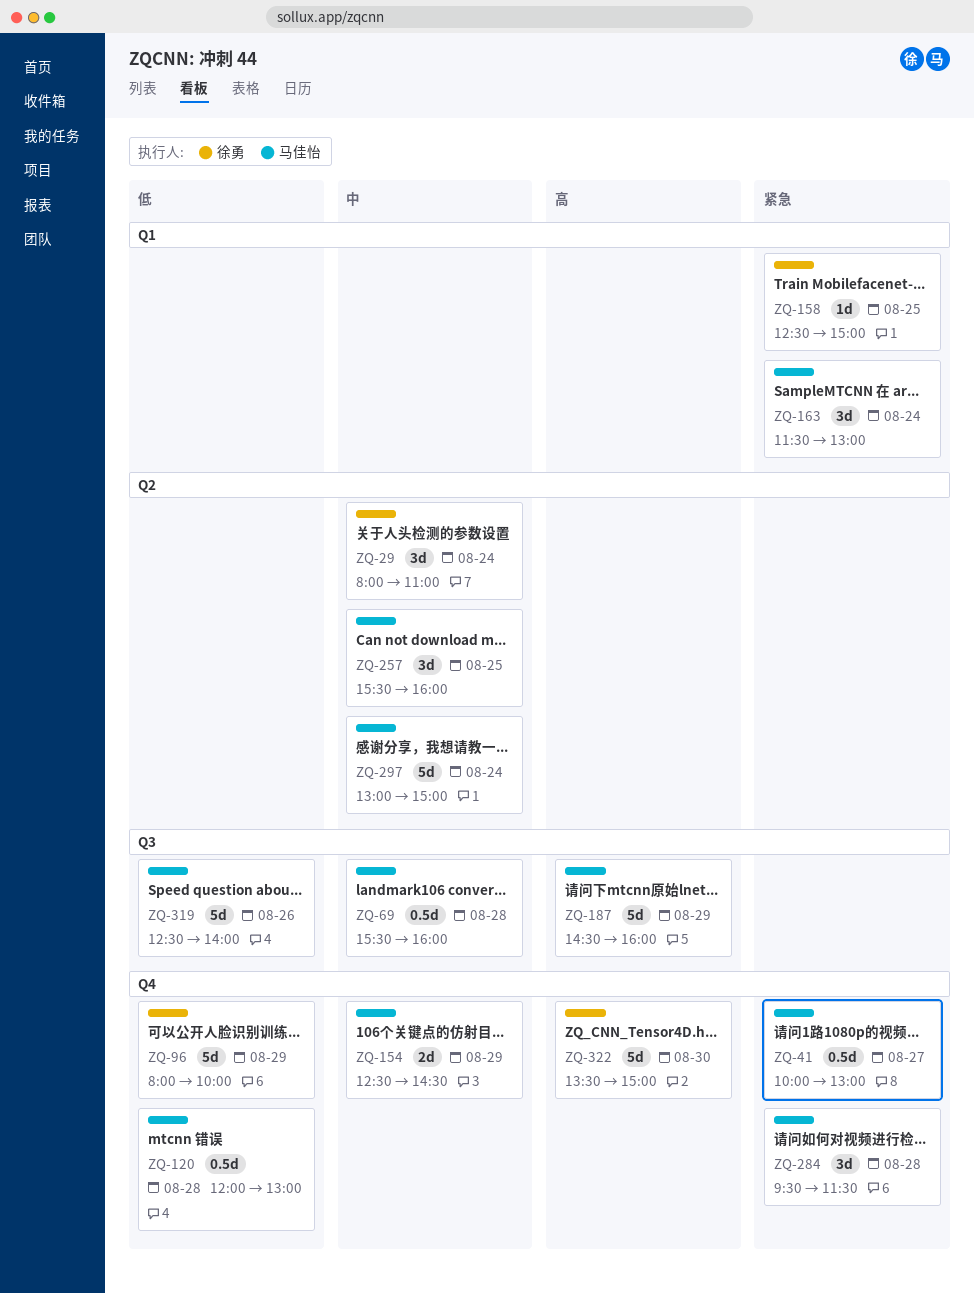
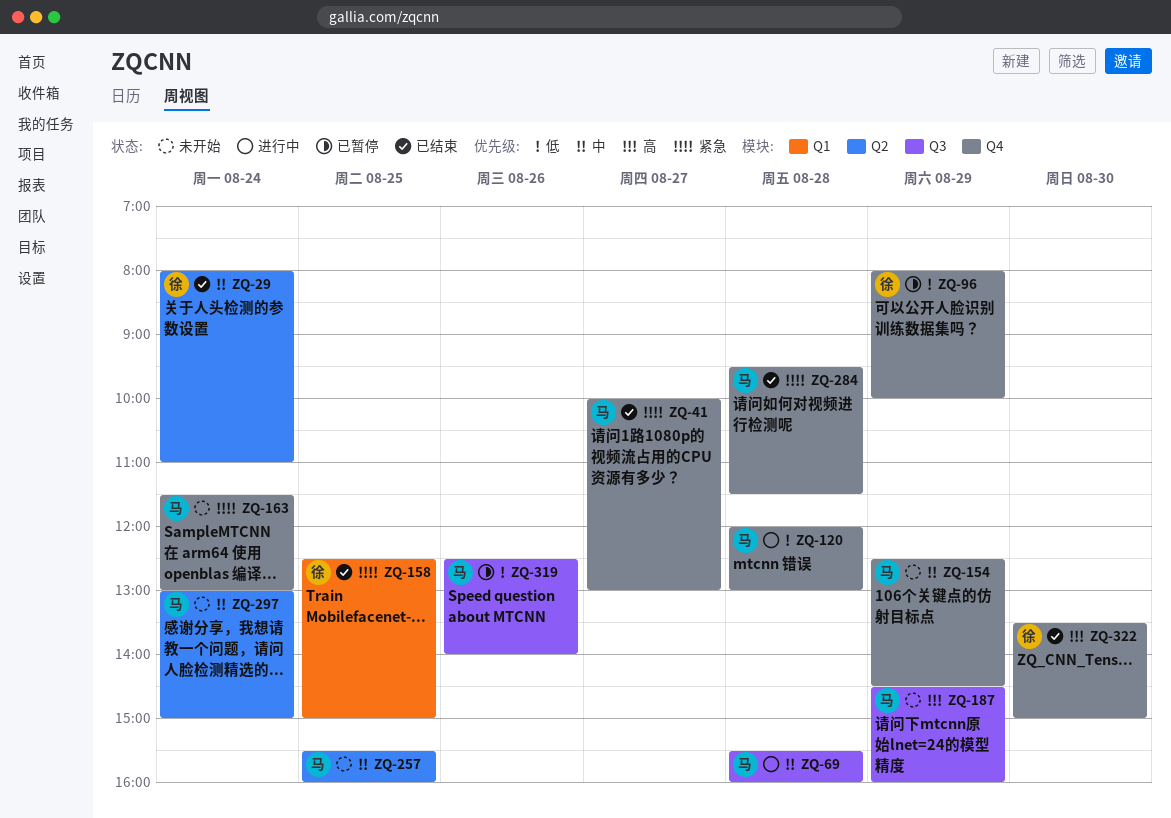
ZQ-163, label: Q1 -> Q4

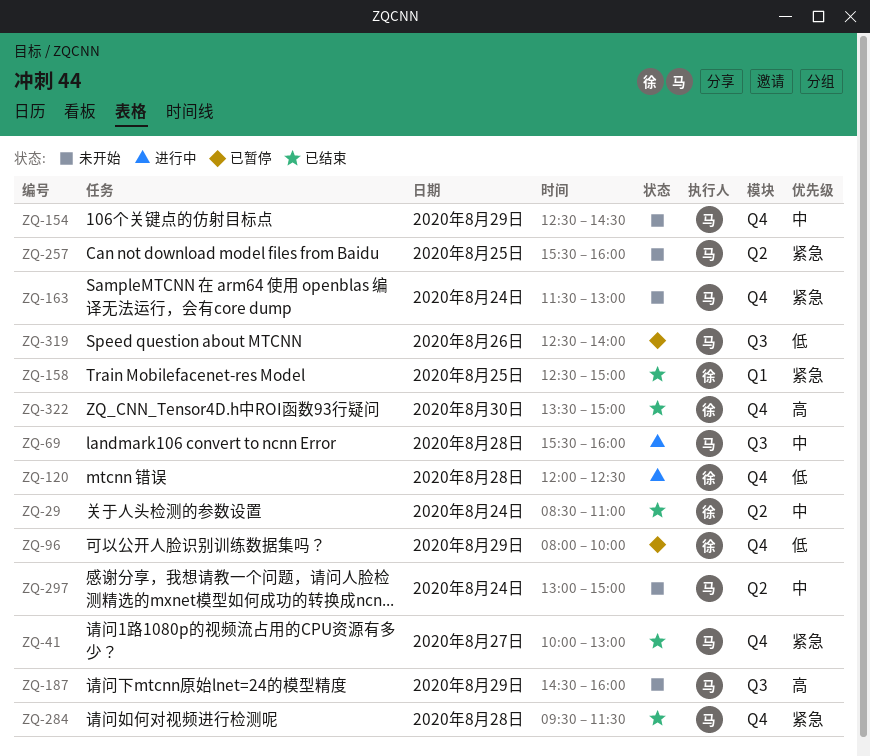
ZQ-29, begins: 08:00 -> 08:30
ZQ-120, owner: 马 -> 徐
ZQ-120, ends: 13:00 -> 12:30
ZQ-257, priority: 中 -> 紧急

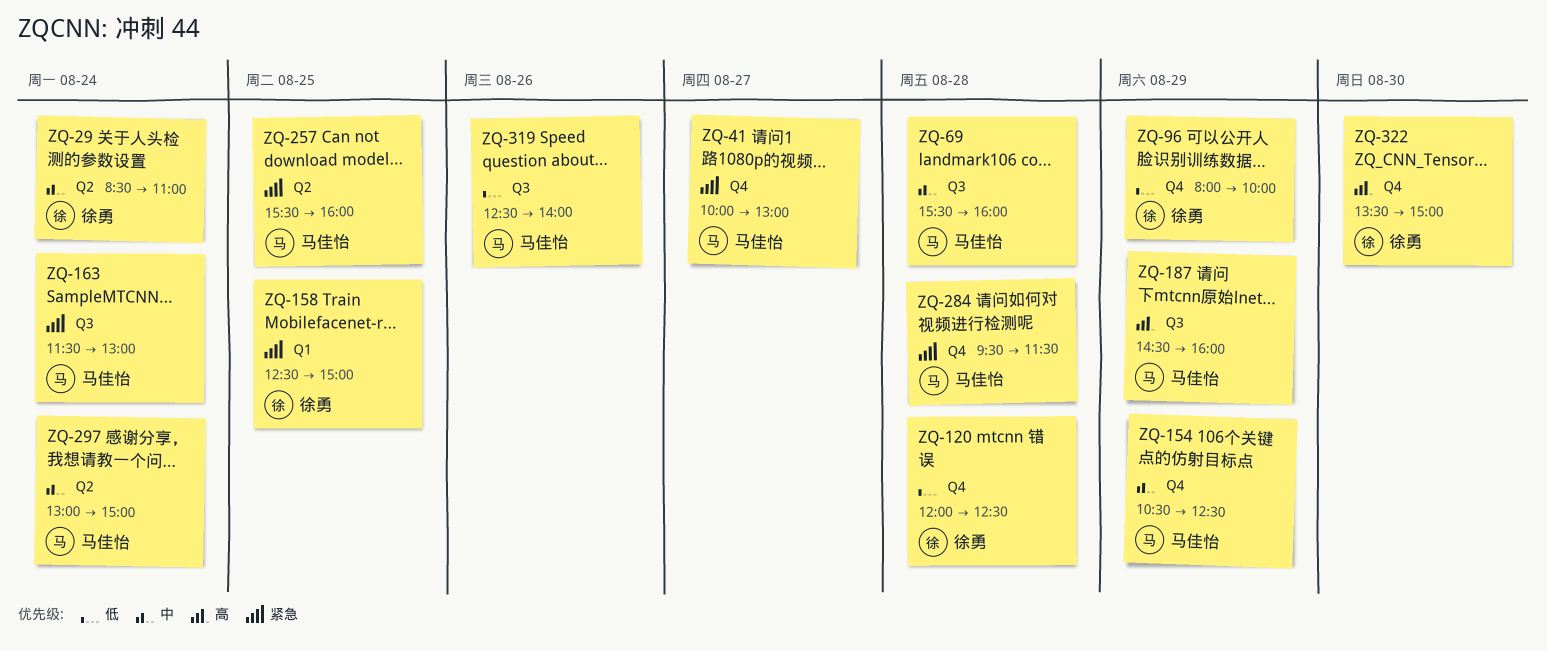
ZQ-154, begins: 12:30 -> 10:30
ZQ-154, ends: 14:30 -> 12:30
ZQ-163, label: Q4 -> Q3

